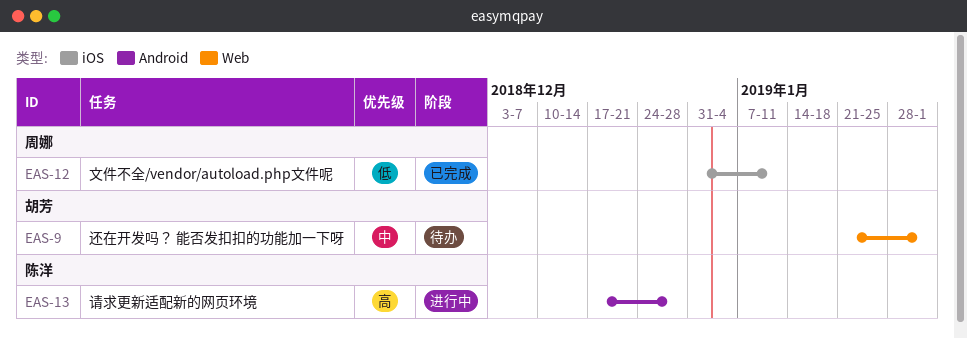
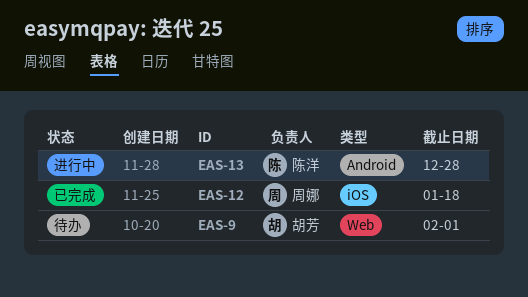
EAS-12, due: Jan 11 -> Jan 18

